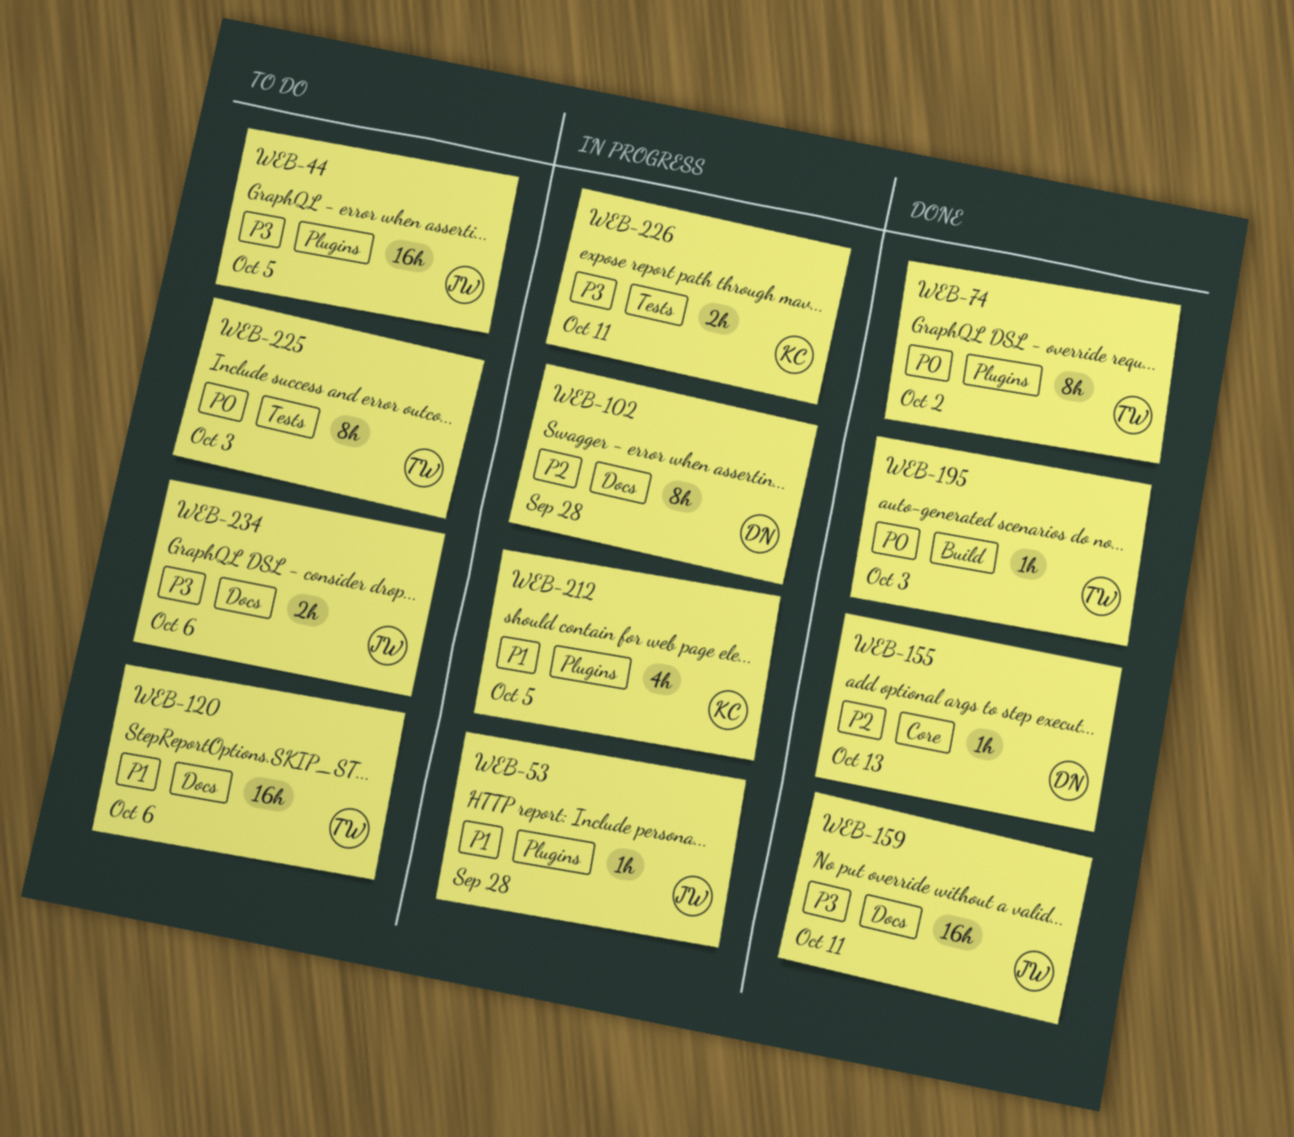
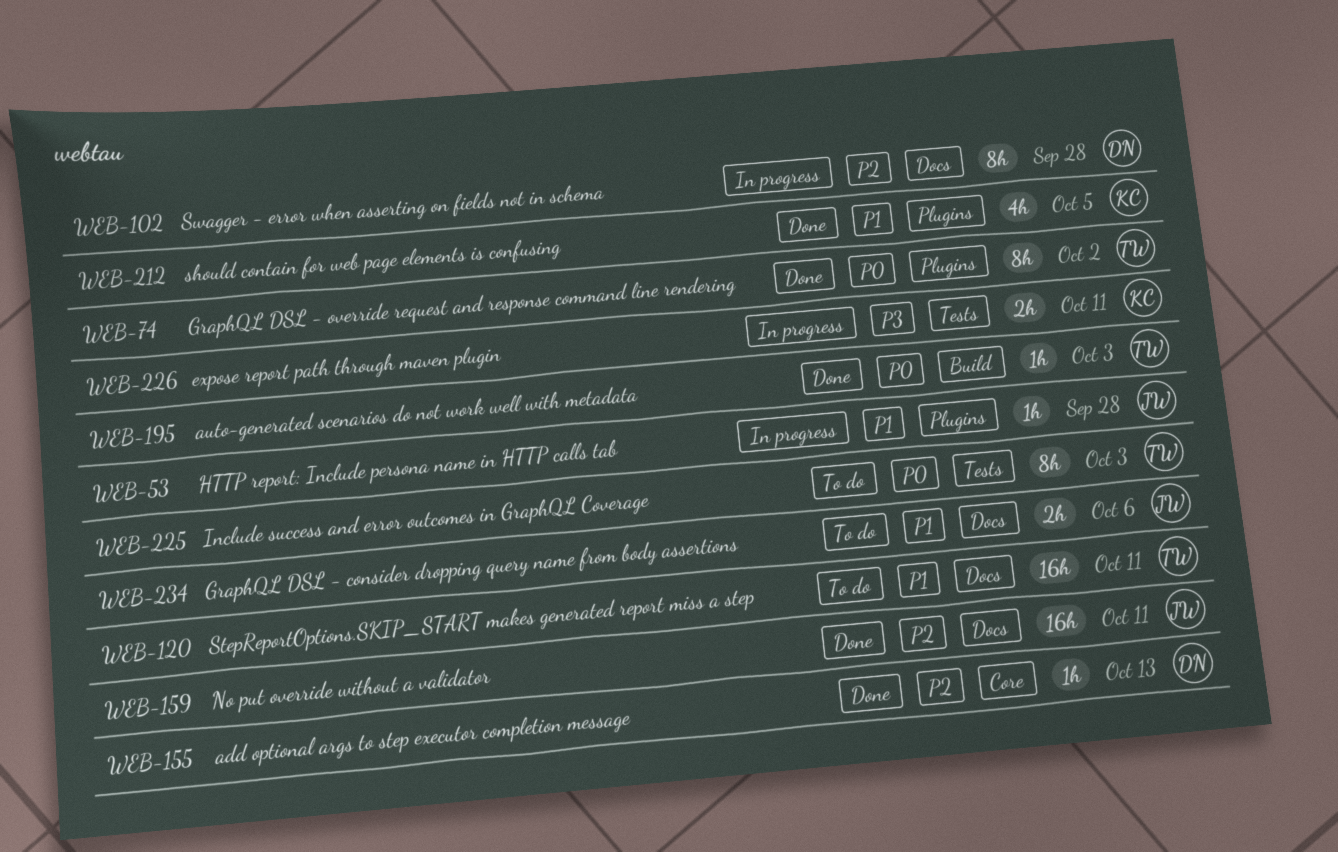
WEB-44: present -> none
WEB-120, due: Oct 6 -> Oct 11
WEB-159, priority: P3 -> P2
WEB-212, status: In progress -> Done
WEB-234, priority: P3 -> P1

